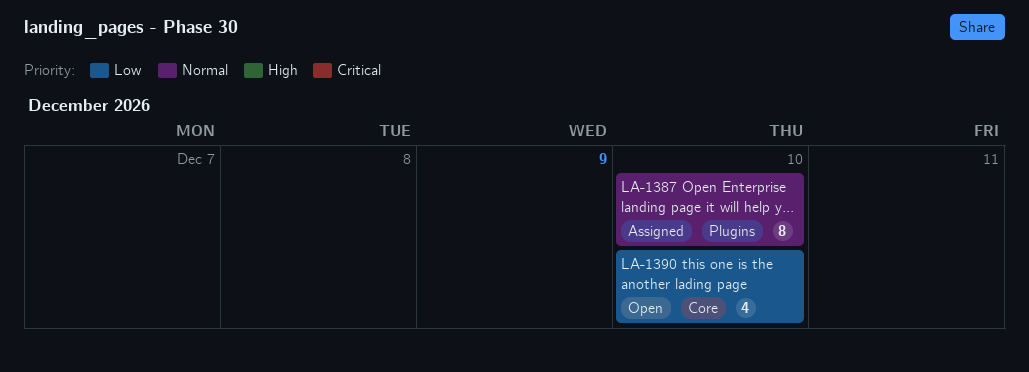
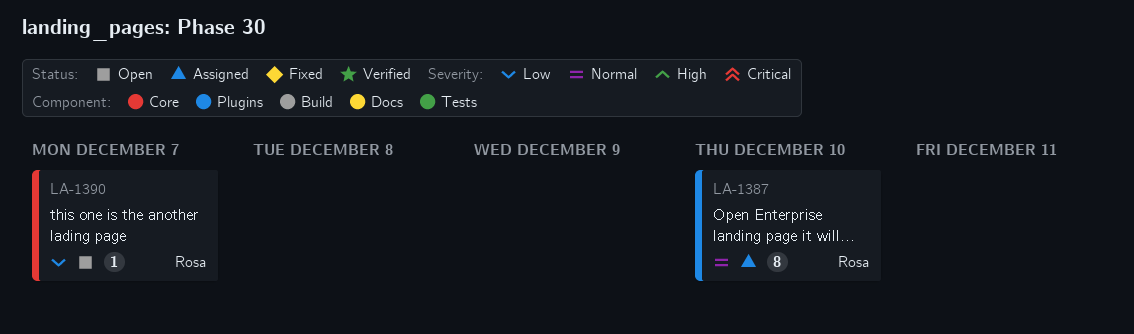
LA-1390, estimate: 4 -> 1
LA-1390, due: Dec 10 -> Dec 7

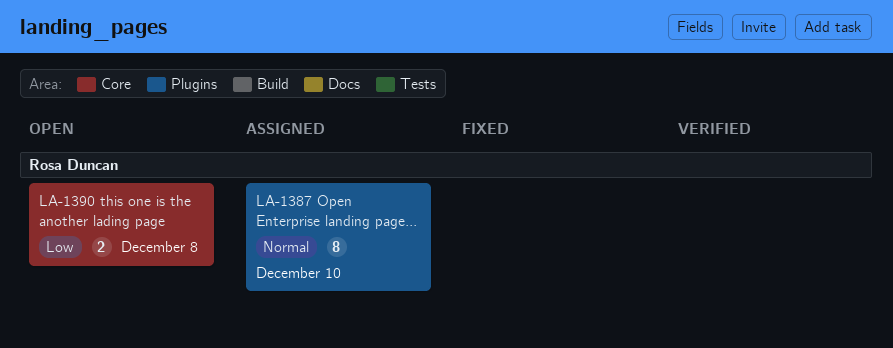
LA-1390, estimate: 1 -> 2
LA-1390, due: Dec 7 -> Dec 8

